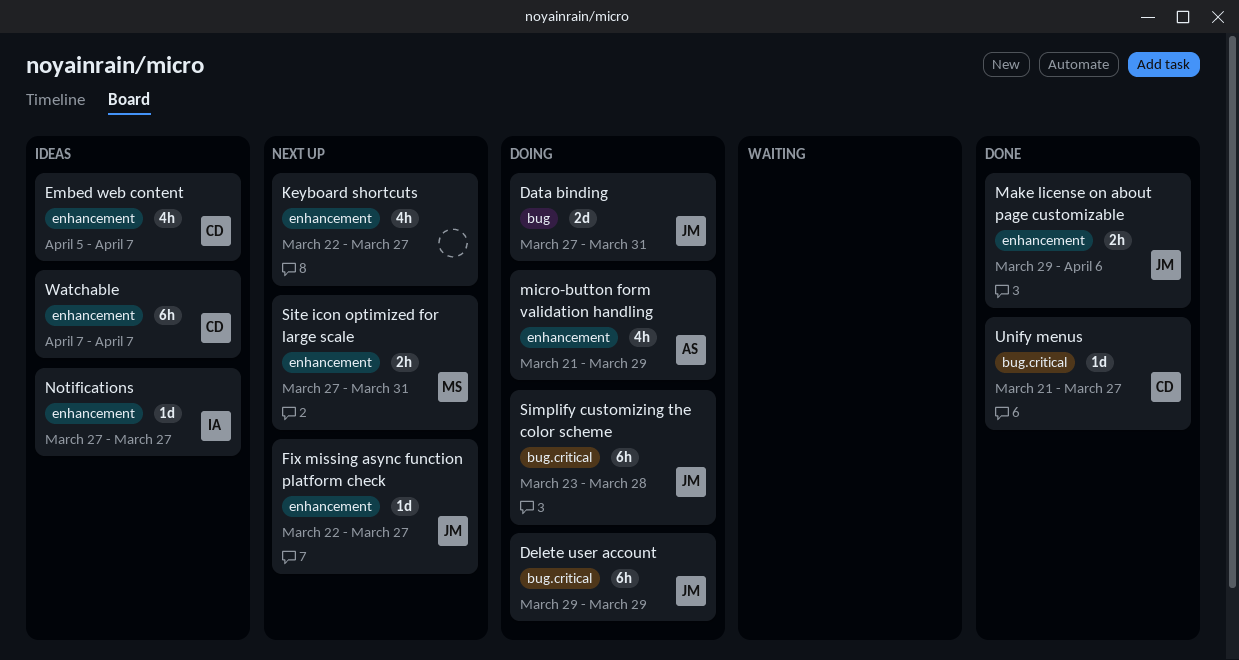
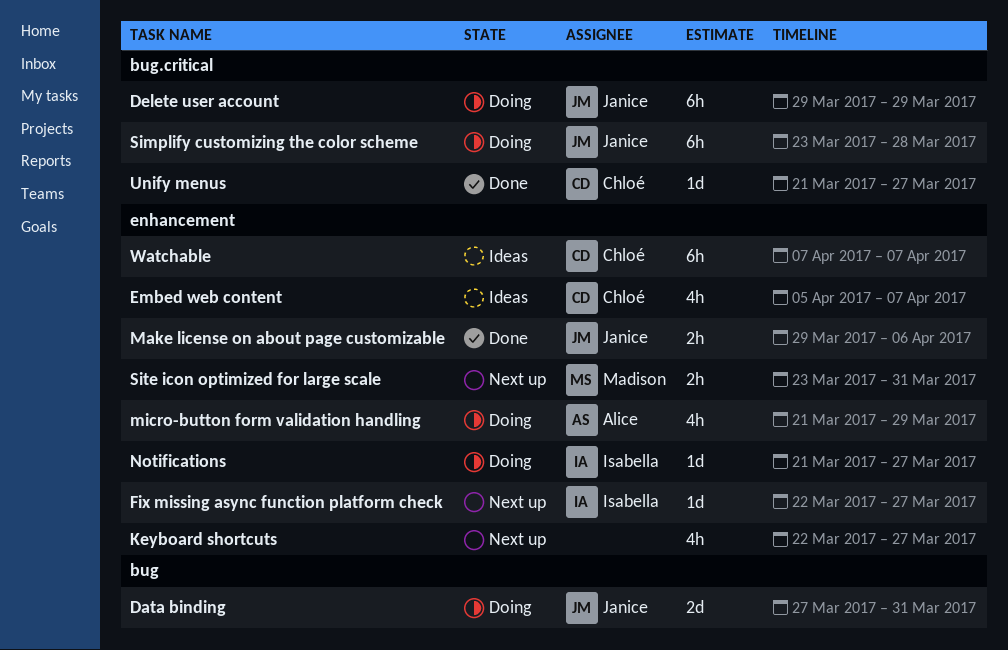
Fix missing async function platform check, owner: Janice -> Isabella
Notifications, status: Ideas -> Doing
Notifications, start: Mar 27 -> Mar 21
Site icon optimized for large scale, start: Mar 27 -> Mar 23

